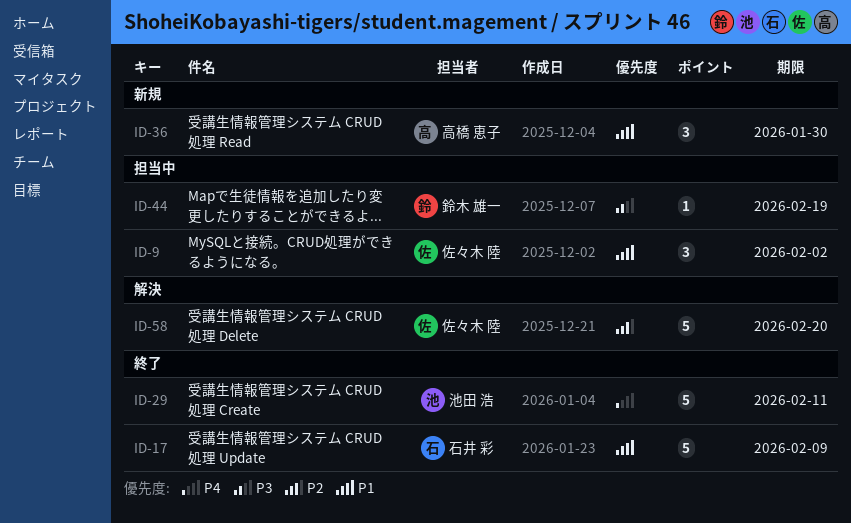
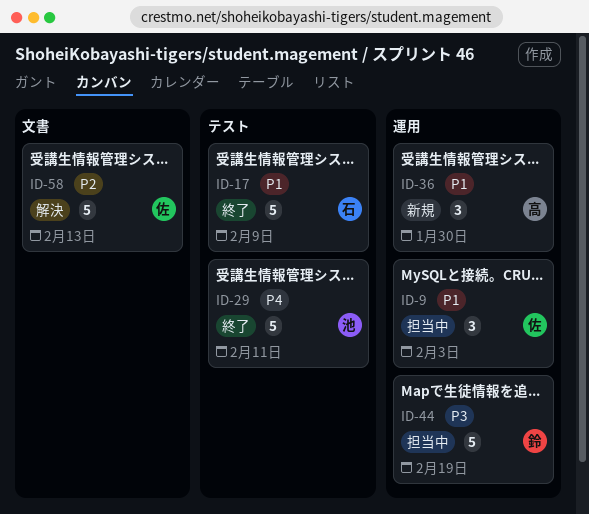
ID-9, due: Feb 2 -> Feb 3
ID-44, estimate: 1 -> 5
ID-58, due: Feb 20 -> Feb 13

